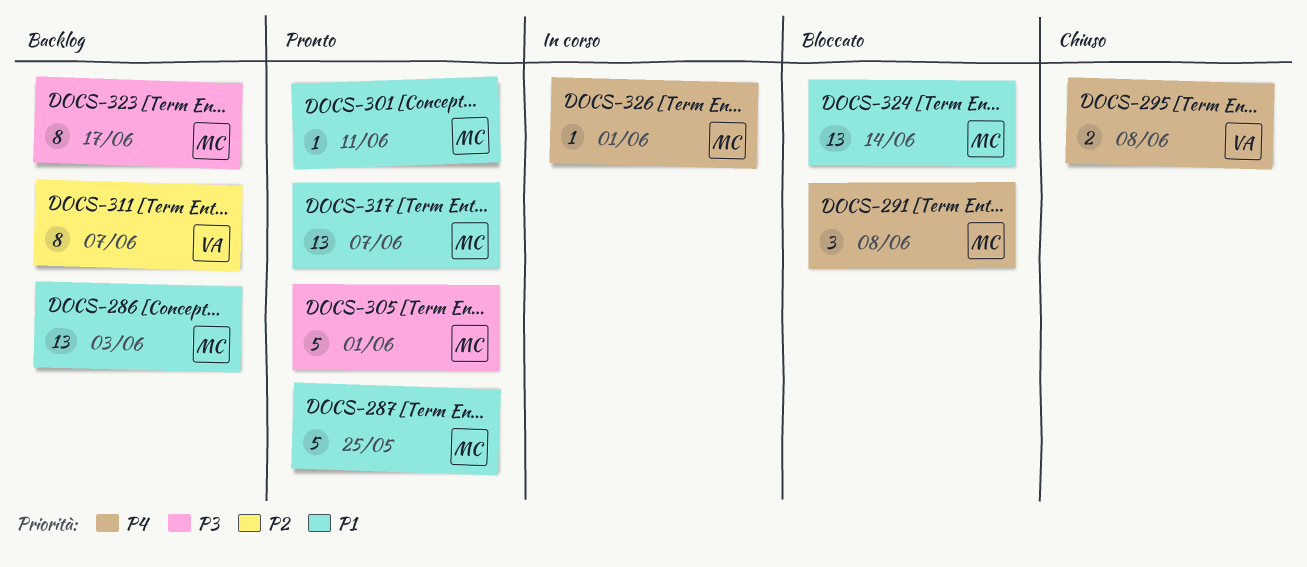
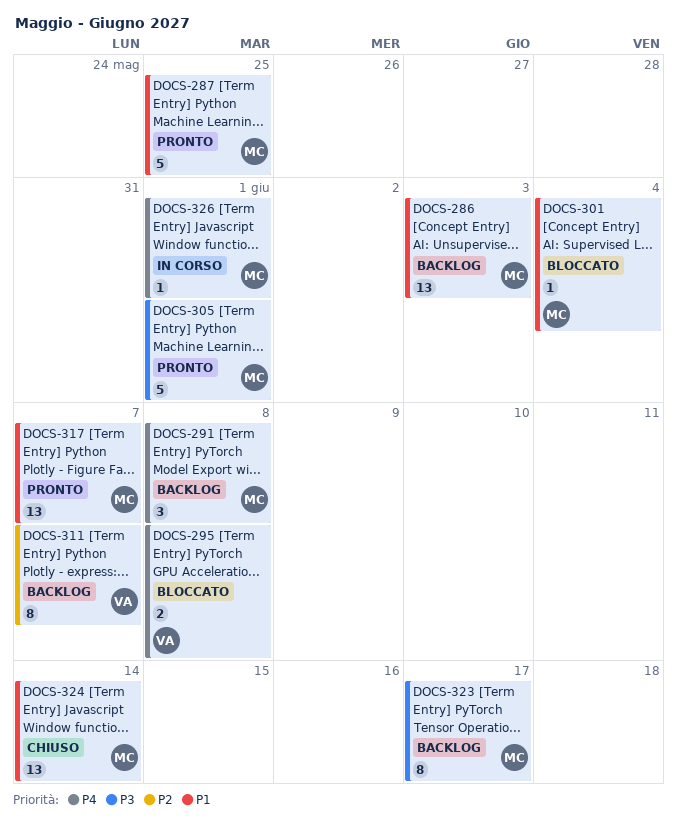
DOCS-291, status: Bloccato -> Backlog
DOCS-295, status: Chiuso -> Bloccato
DOCS-301, status: Pronto -> Bloccato
DOCS-301, due: Jun 11 -> Jun 4
DOCS-324, status: Bloccato -> Chiuso

